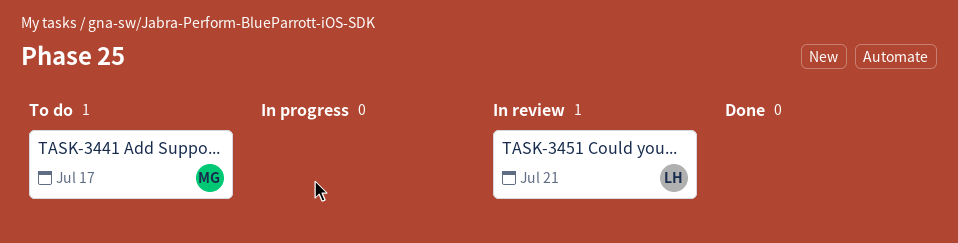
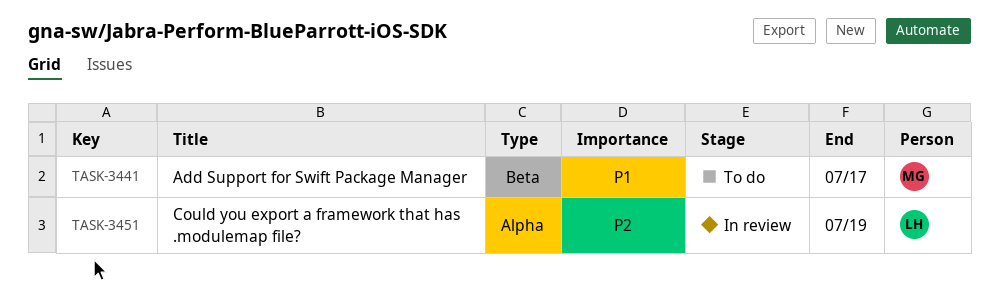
TASK-3451, due: Jul 21 -> Jul 19

